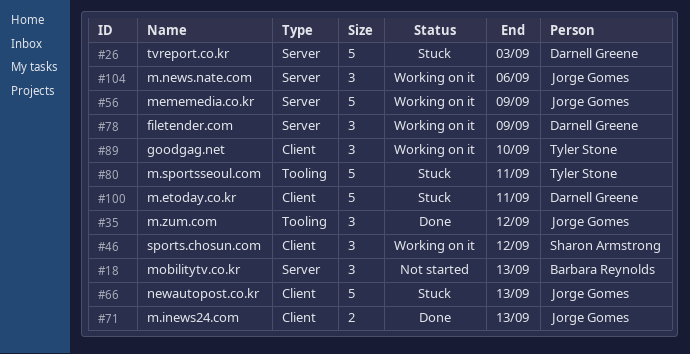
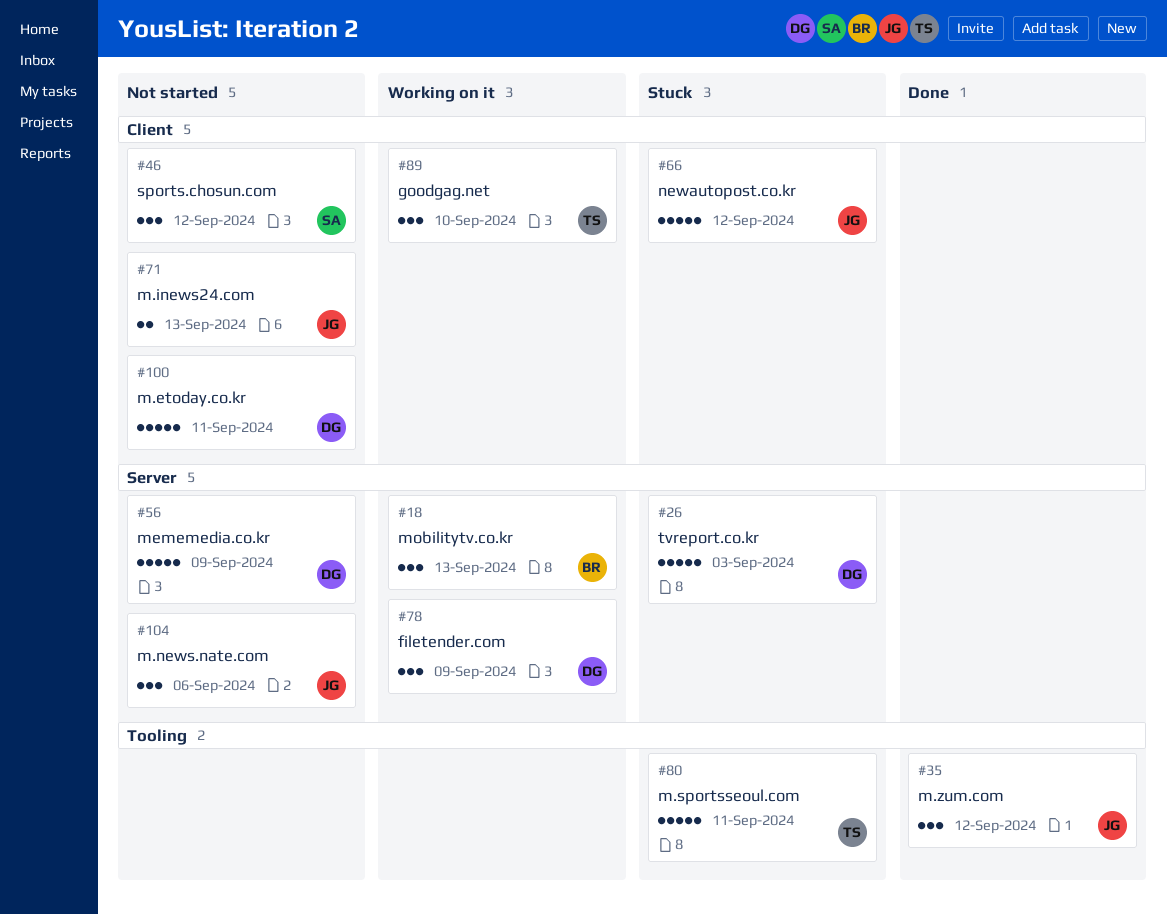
#18, status: Not started -> Working on it
#46, status: Working on it -> Not started
#56, status: Working on it -> Not started
#56, owner: Jorge Gomes -> Darnell Greene
#66, due: Sep 13 -> Sep 12
#71, status: Done -> Not started
#100, status: Stuck -> Not started
#104, status: Working on it -> Not started

